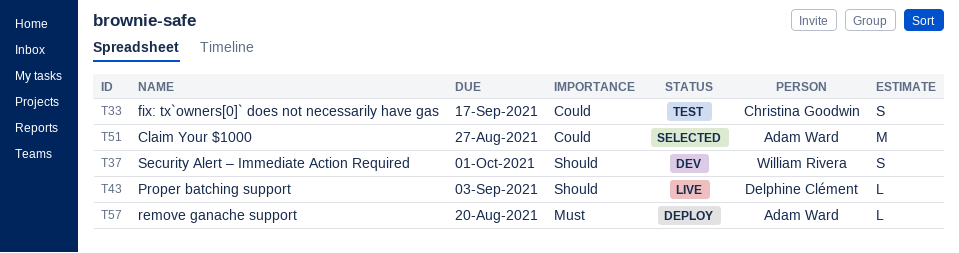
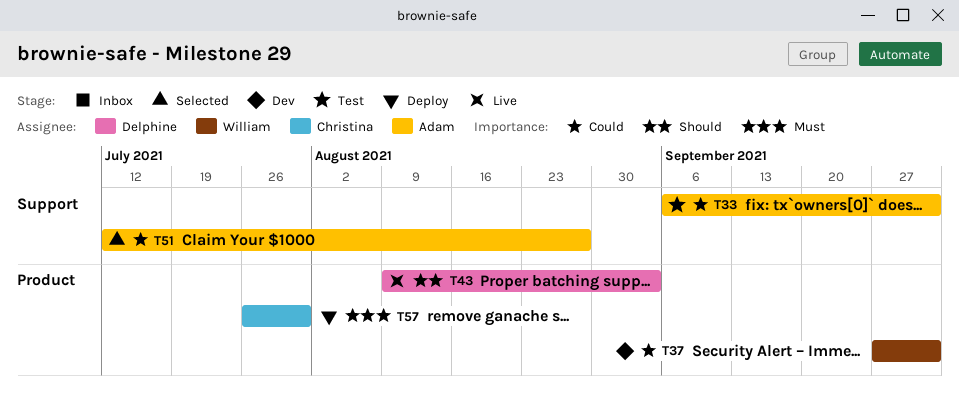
T33, owner: Christina Goodwin -> Adam Ward
T33, due: Sep 17 -> Oct 1
T37, priority: Should -> Could
T57, owner: Adam Ward -> Christina Goodwin
T57, due: Aug 20 -> Jul 30

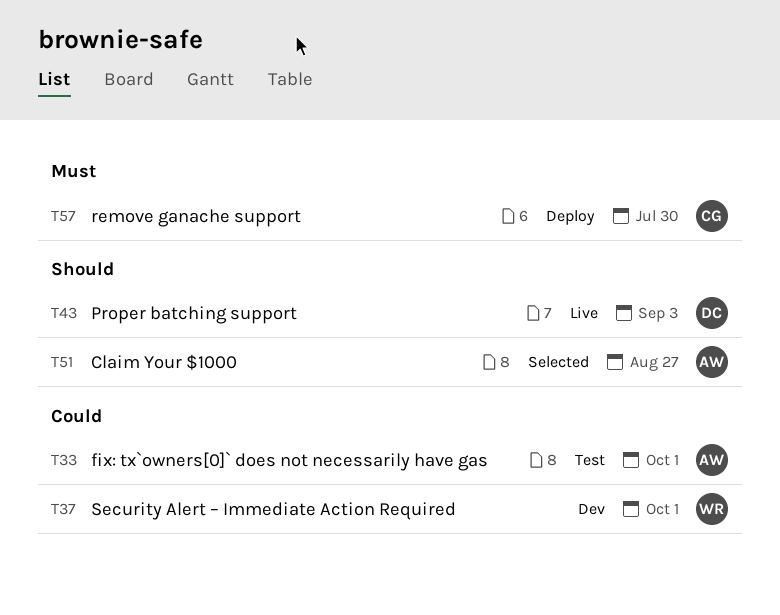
T51, priority: Could -> Should

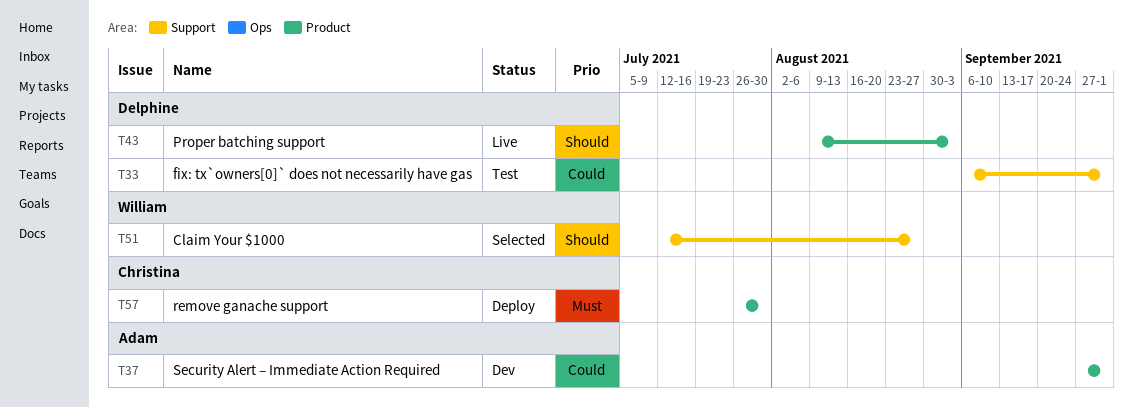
T33, owner: Adam -> Delphine
T37, owner: William -> Adam
T51, owner: Adam -> William

